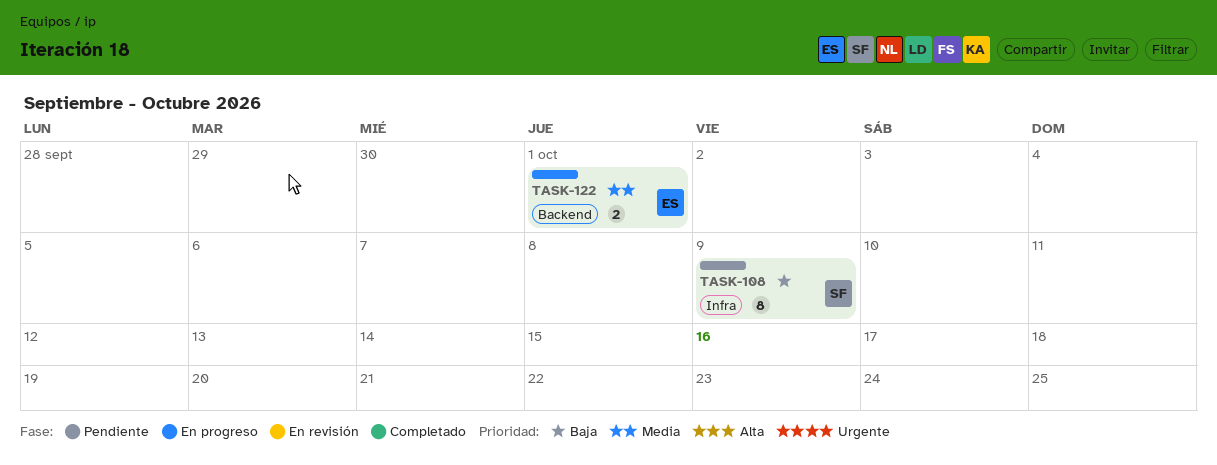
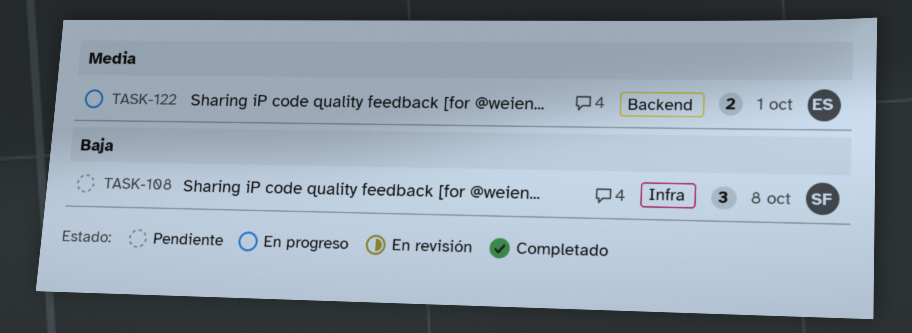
TASK-108, estimate: 8 -> 3
TASK-108, due: Oct 9 -> Oct 8

